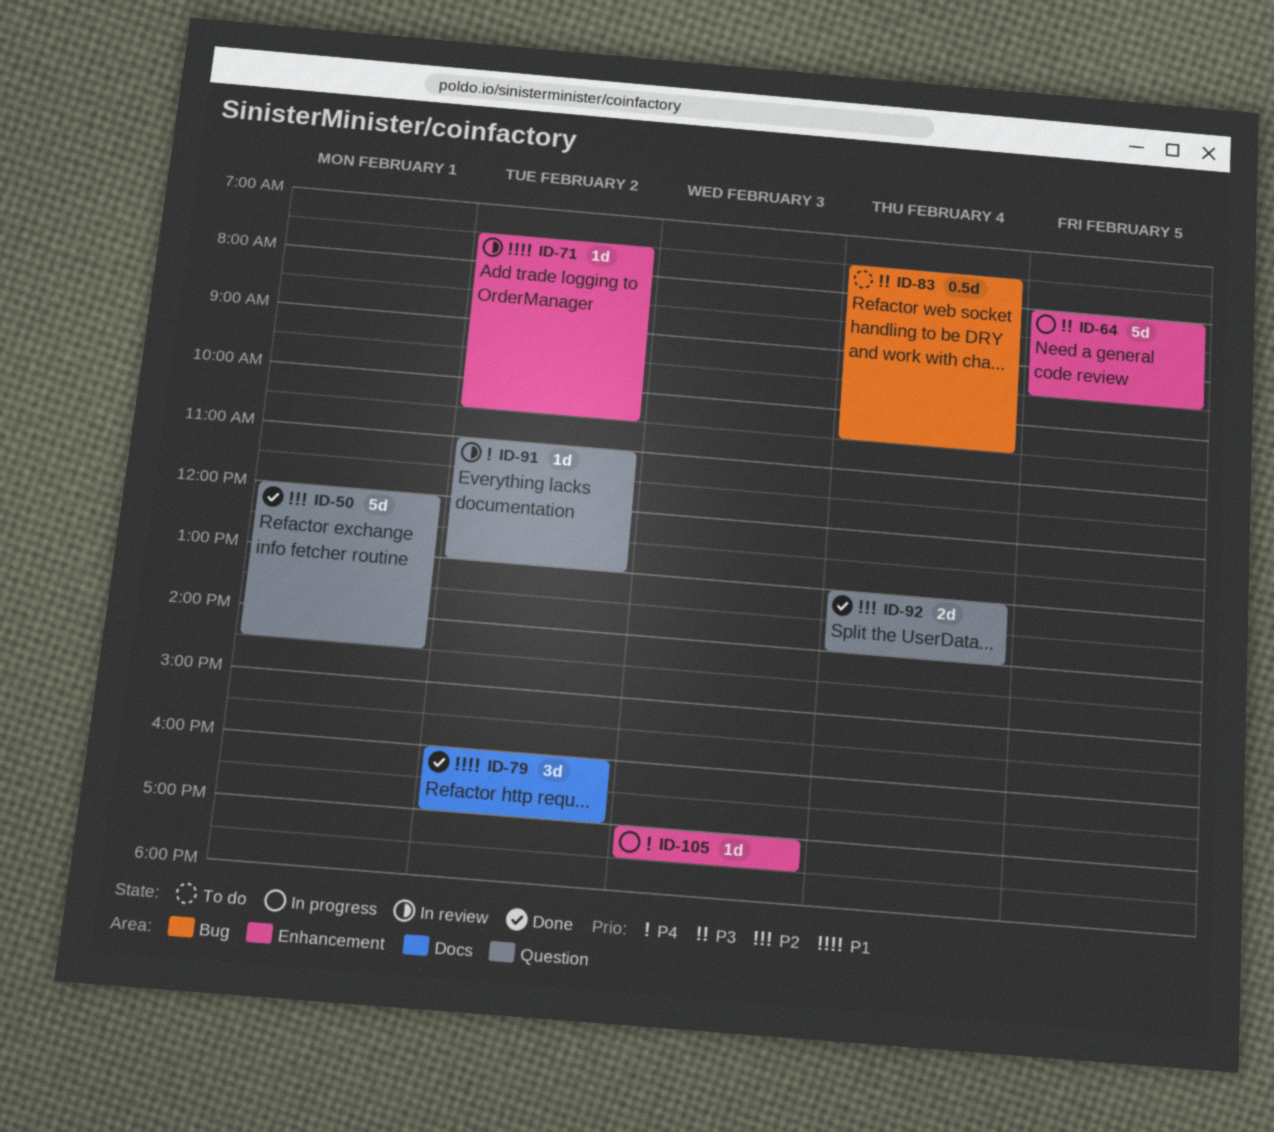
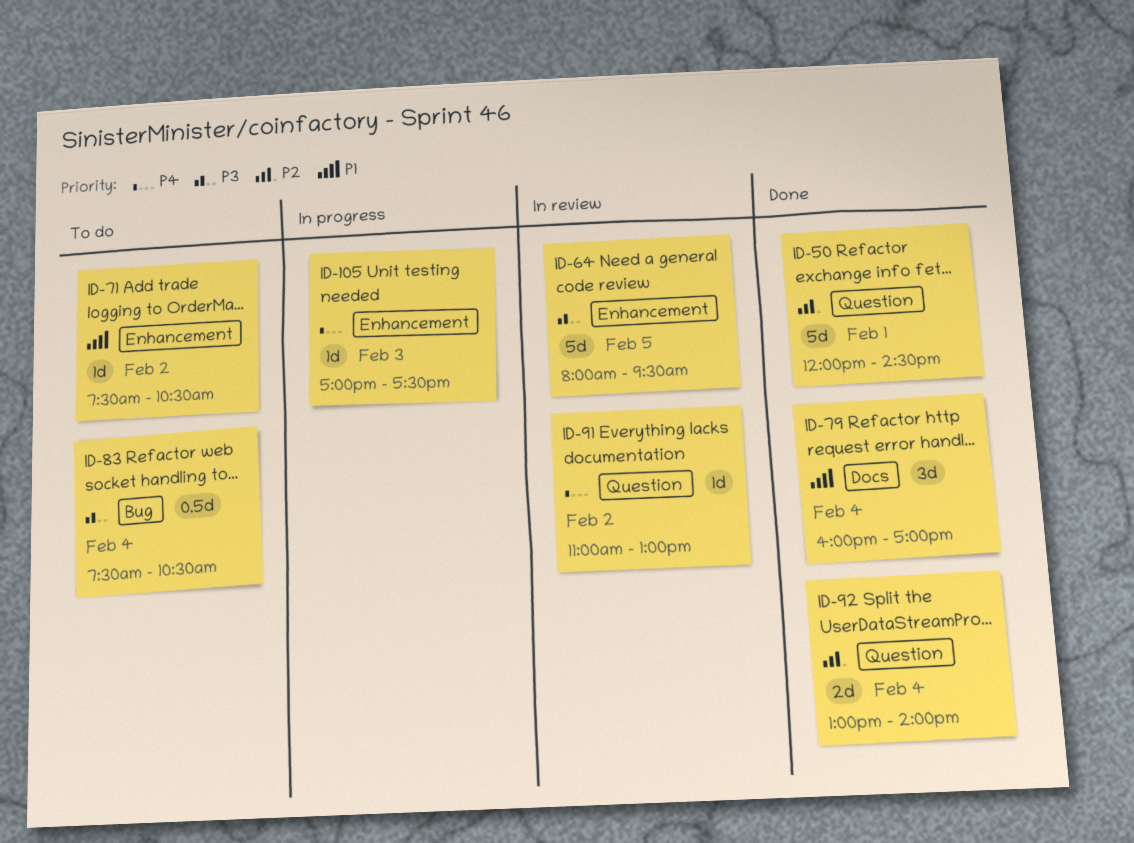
ID-64, status: In progress -> In review
ID-71, status: In review -> To do
ID-79, day: Feb 2 -> Feb 4

